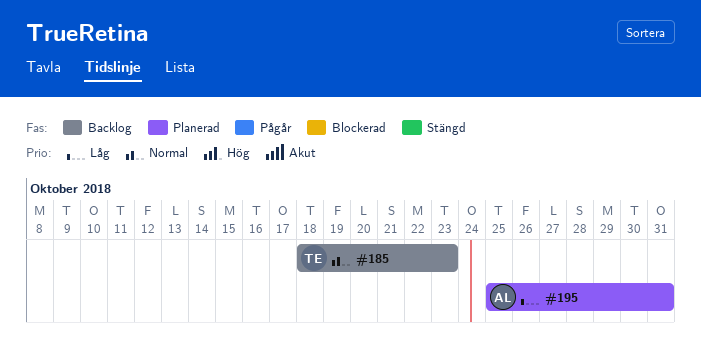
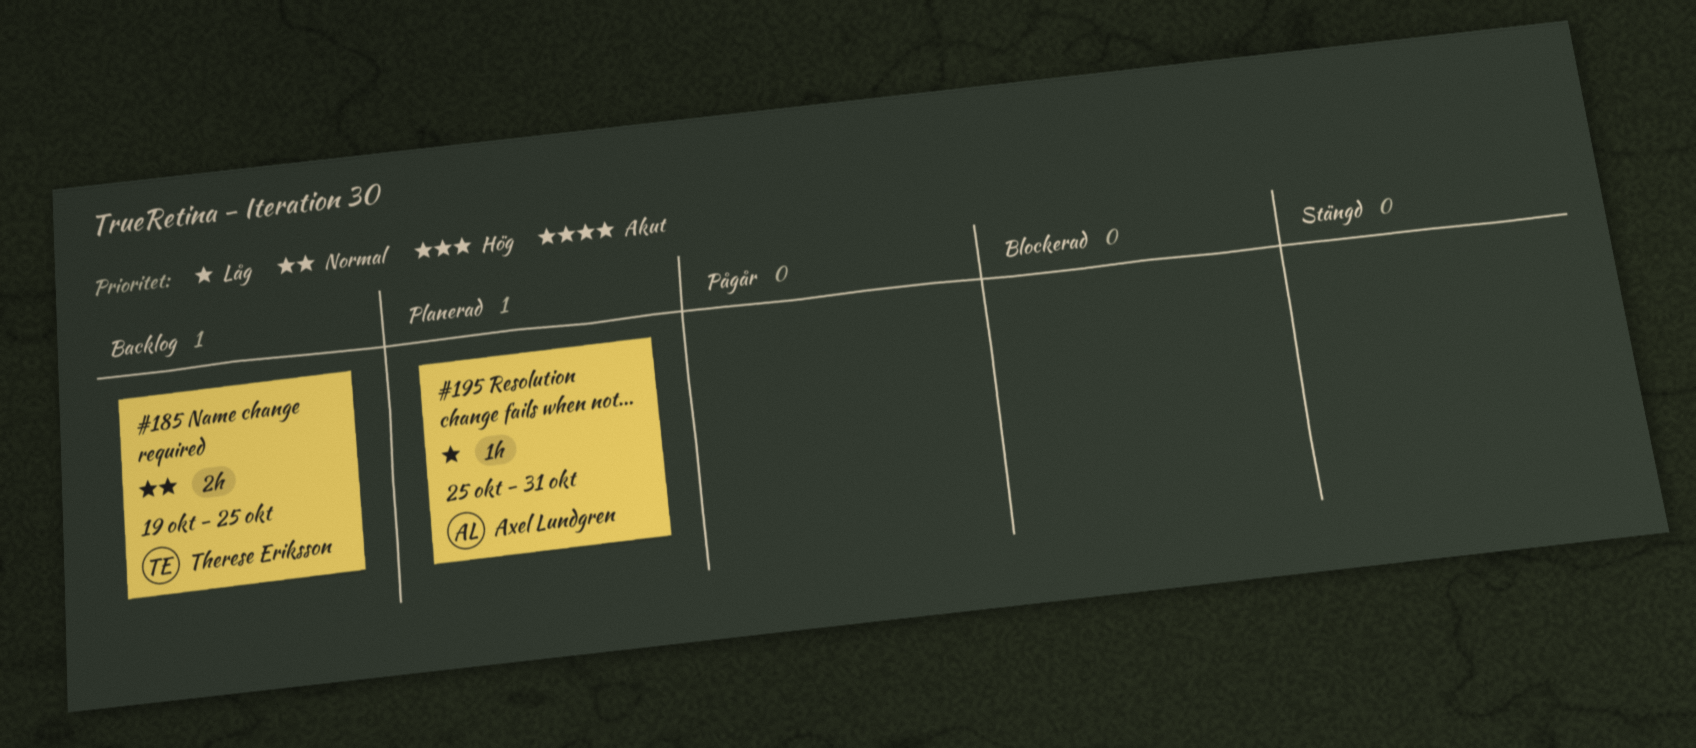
#185, start: Oct 18 -> Oct 19
#185, due: Oct 23 -> Oct 25

